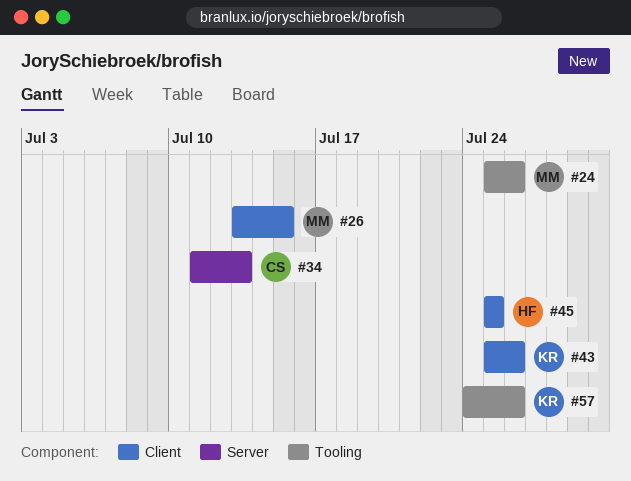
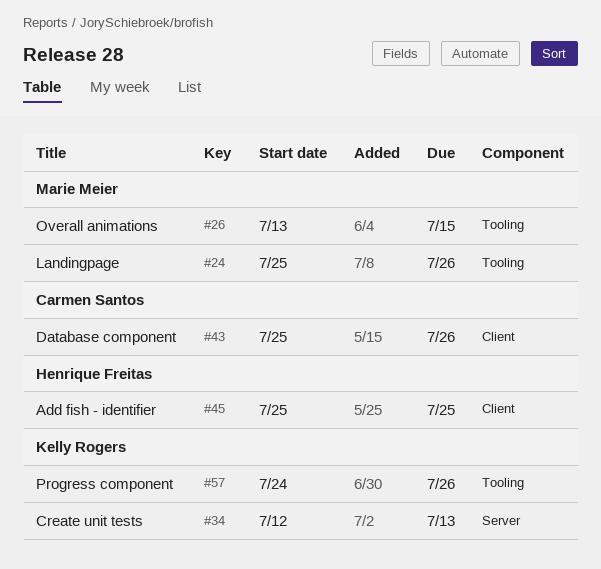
#26, label: Client -> Tooling
#34, owner: Carmen Santos -> Kelly Rogers
#34, start: Jul 11 -> Jul 12
#43, owner: Kelly Rogers -> Carmen Santos

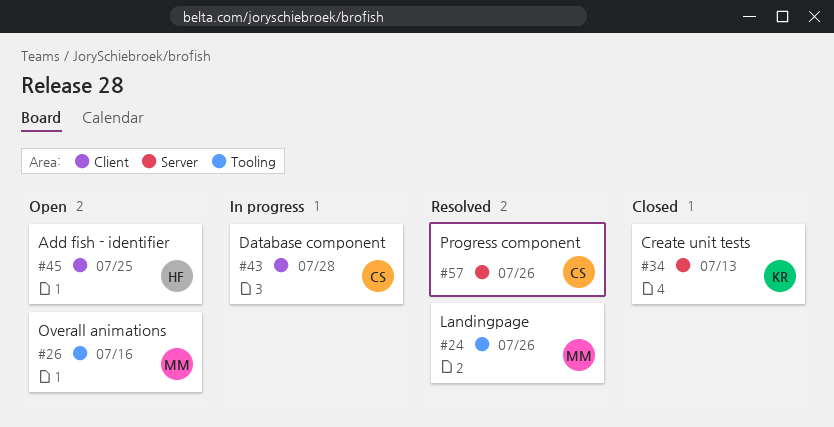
#26, due: Jul 15 -> Jul 16
#43, due: Jul 26 -> Jul 28
#57, owner: Kelly Rogers -> Carmen Santos
#57, label: Tooling -> Server

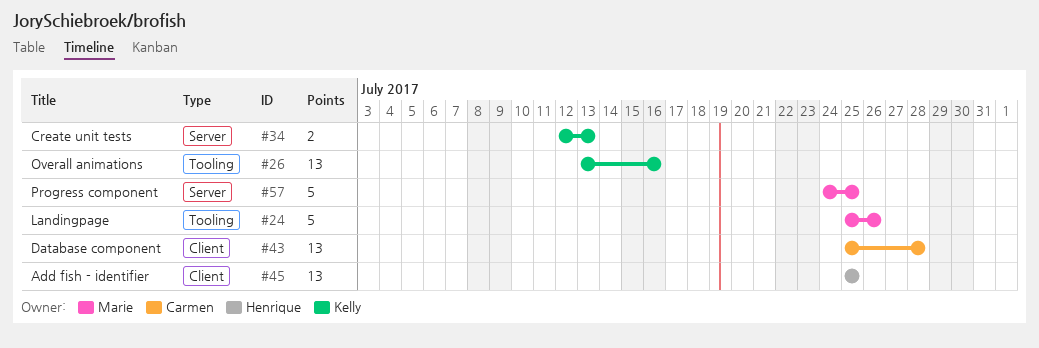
#26, owner: Marie -> Kelly
#57, owner: Carmen -> Marie
#57, due: Jul 26 -> Jul 25

